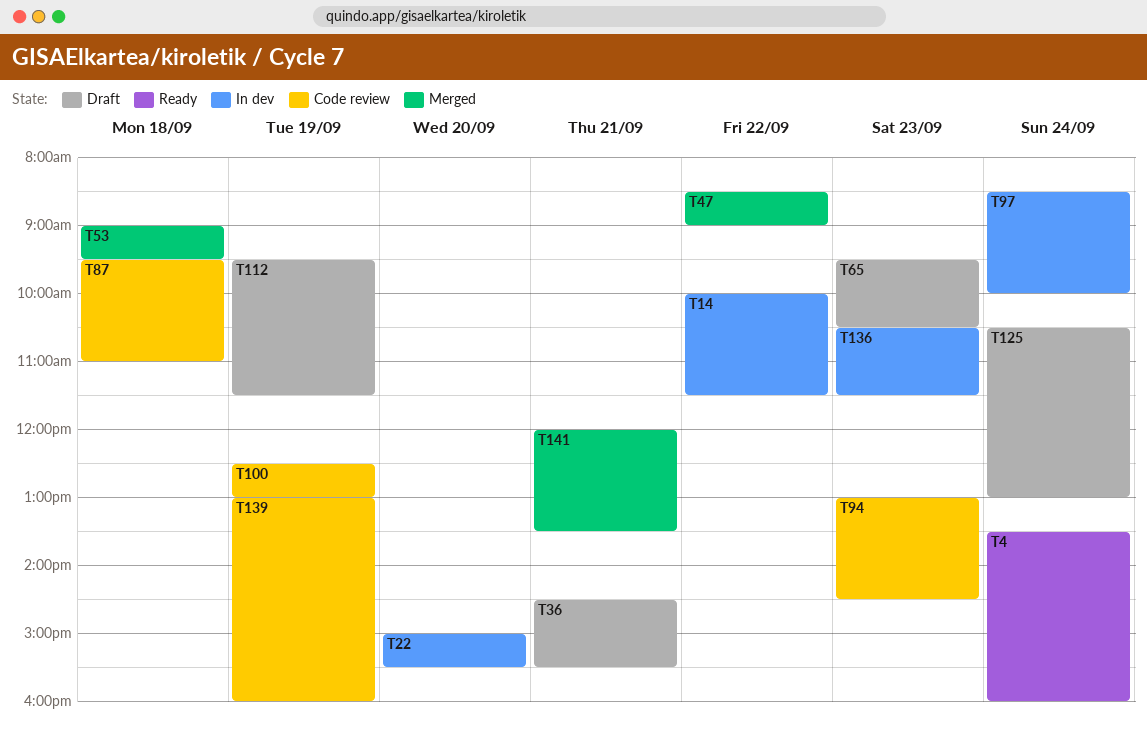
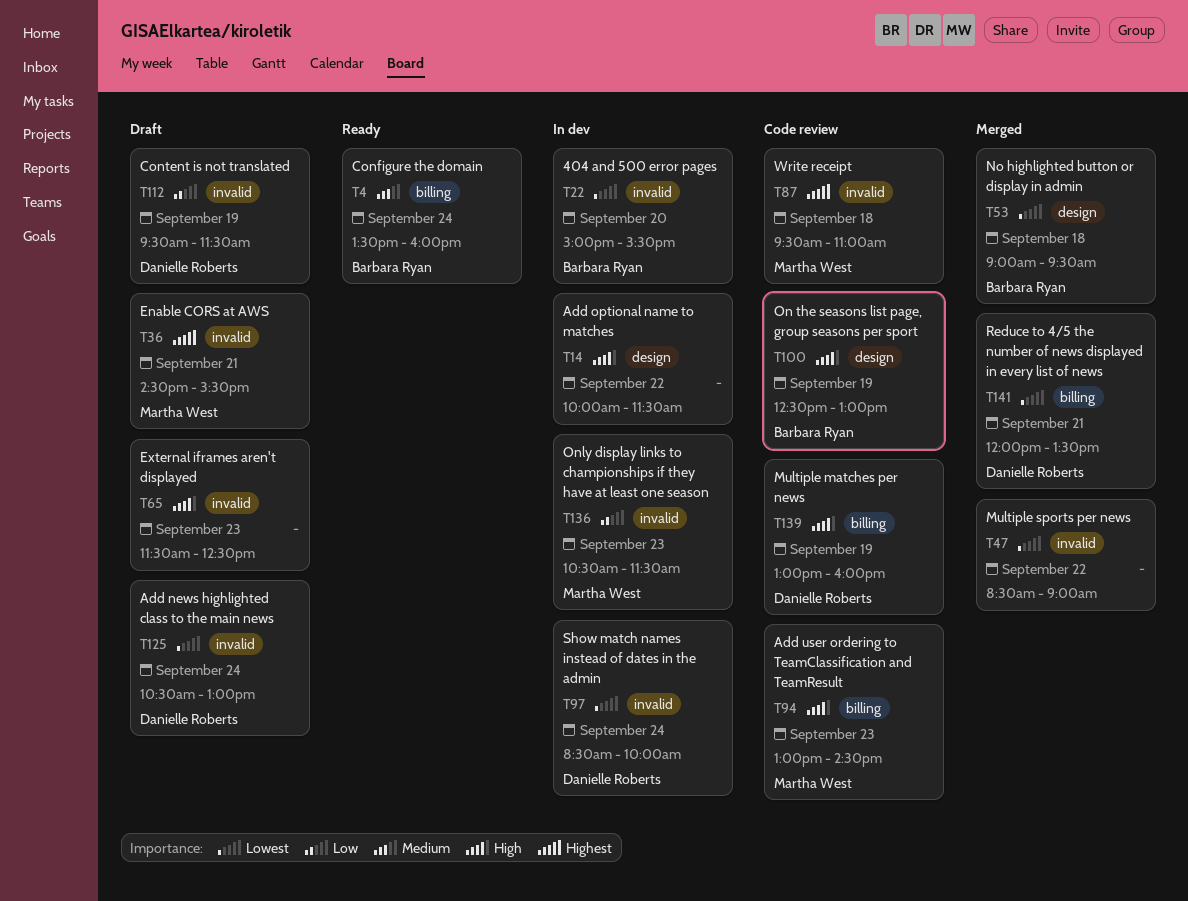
T65, begins: 09:30 -> 11:30
T65, ends: 10:30 -> 12:30

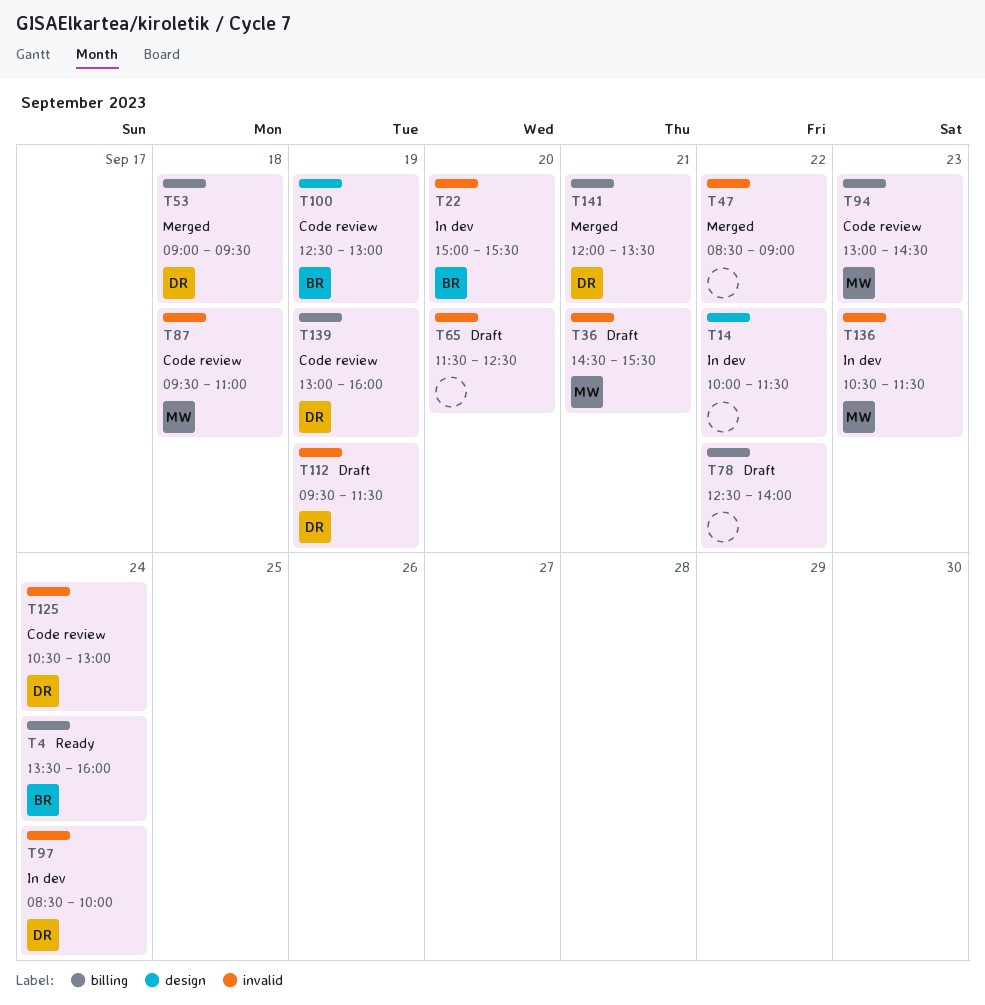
T53, owner: Barbara Ryan -> Danielle Roberts
T53, label: design -> billing
T65, day: Sep 23 -> Sep 20
T78: none -> present
T125, status: Draft -> Code review

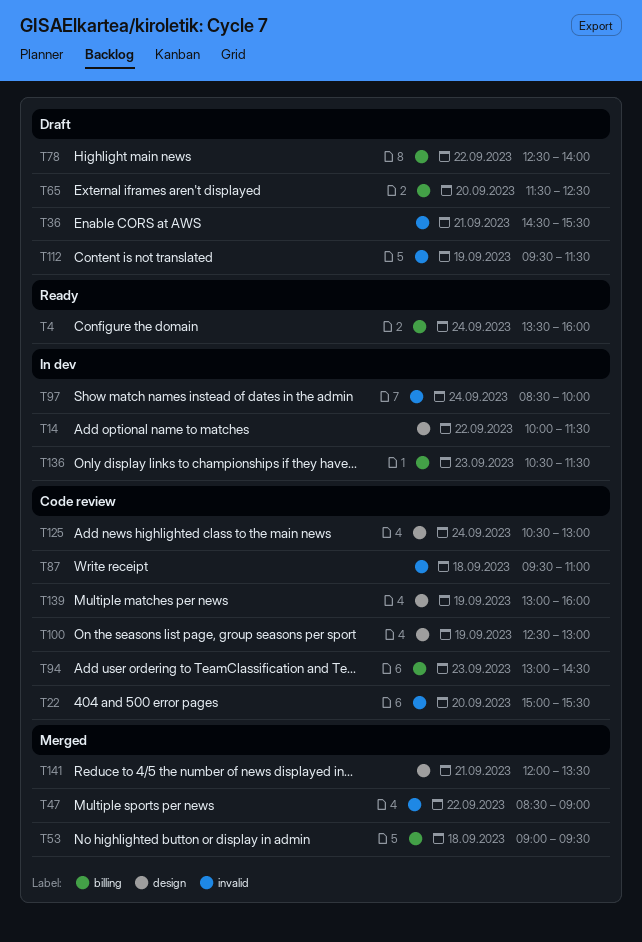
T22, status: In dev -> Code review
T65, label: invalid -> billing
T125, label: invalid -> design
T136, label: invalid -> billing
T139, label: billing -> design
T141, label: billing -> design

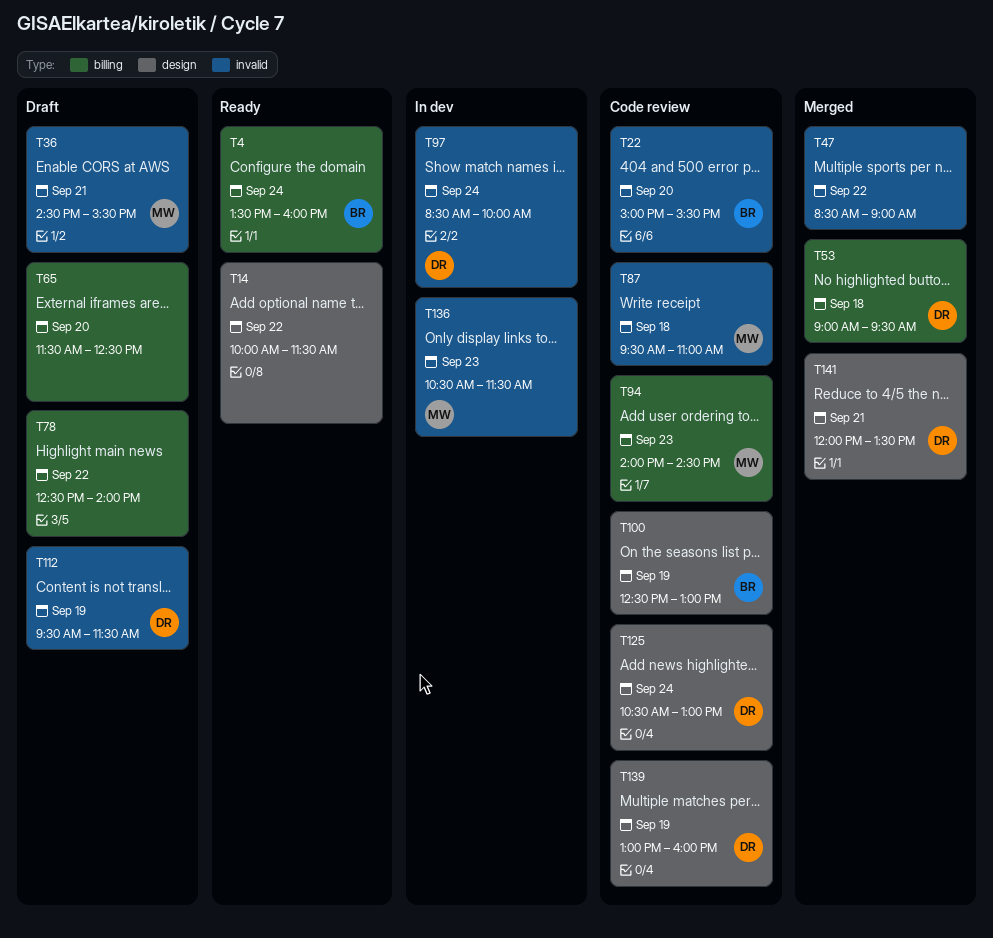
T14, status: In dev -> Ready
T94, begins: 13:00 -> 14:00
T136, label: billing -> invalid

